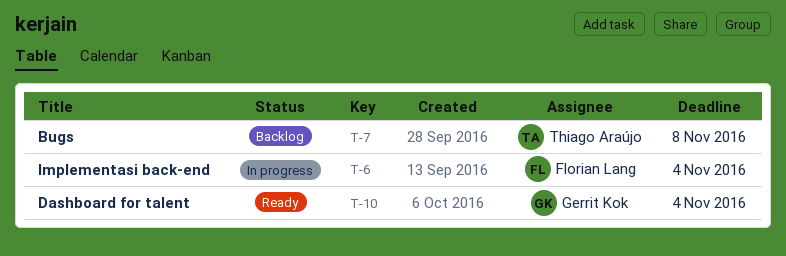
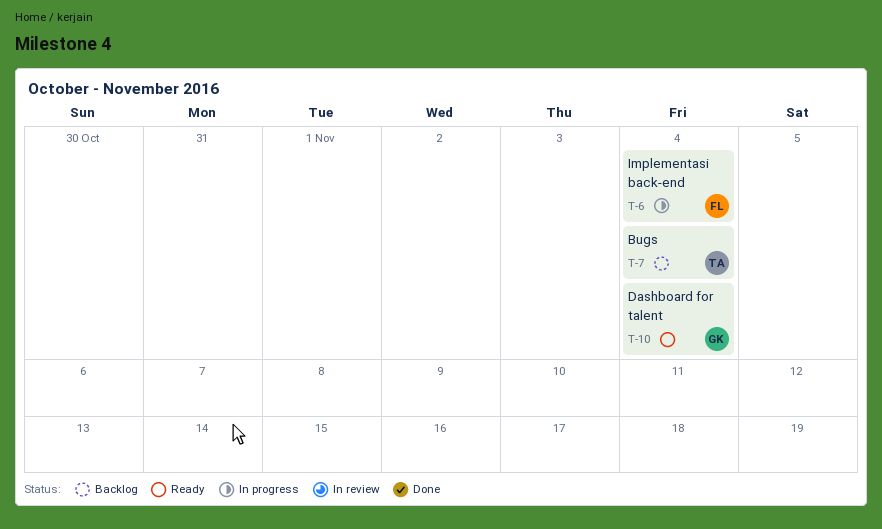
T-7, due: Nov 8 -> Nov 4

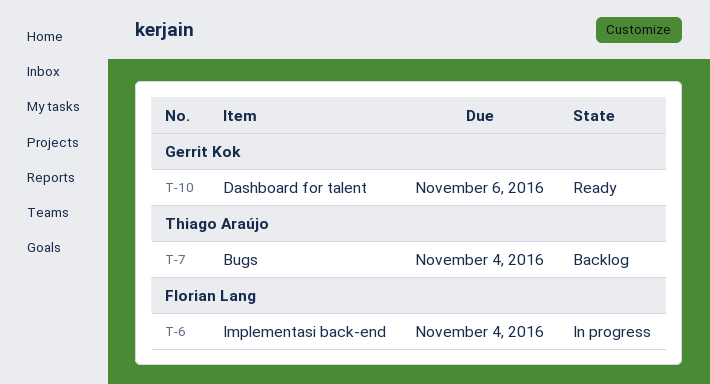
T-10, due: Nov 4 -> Nov 6

